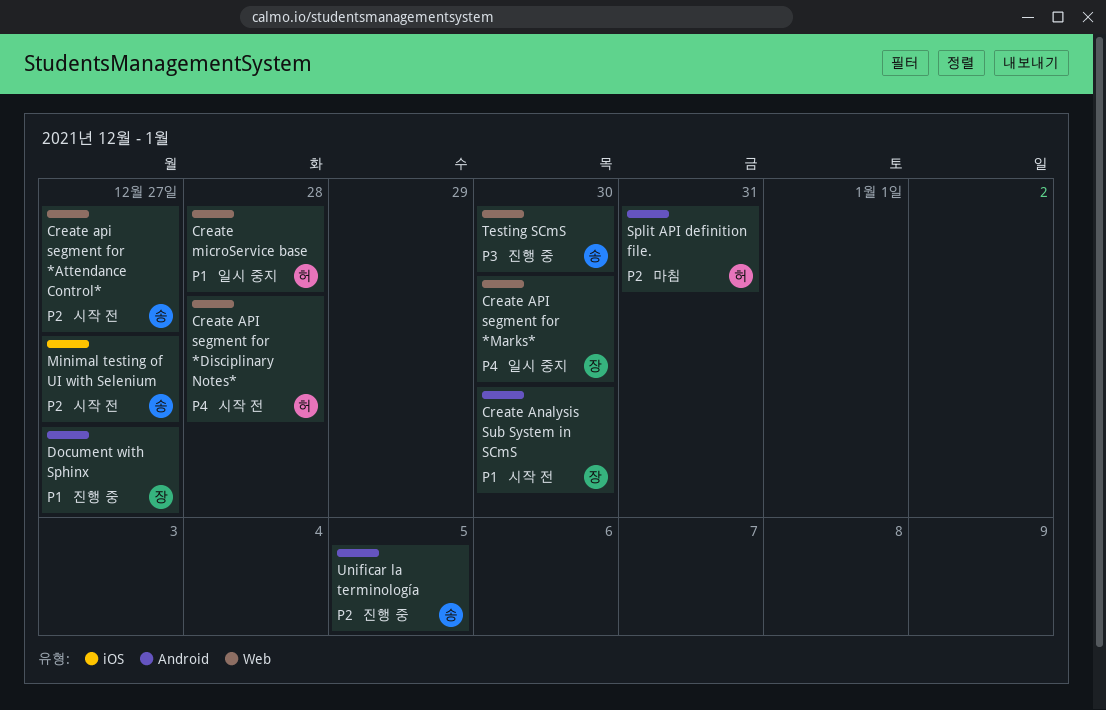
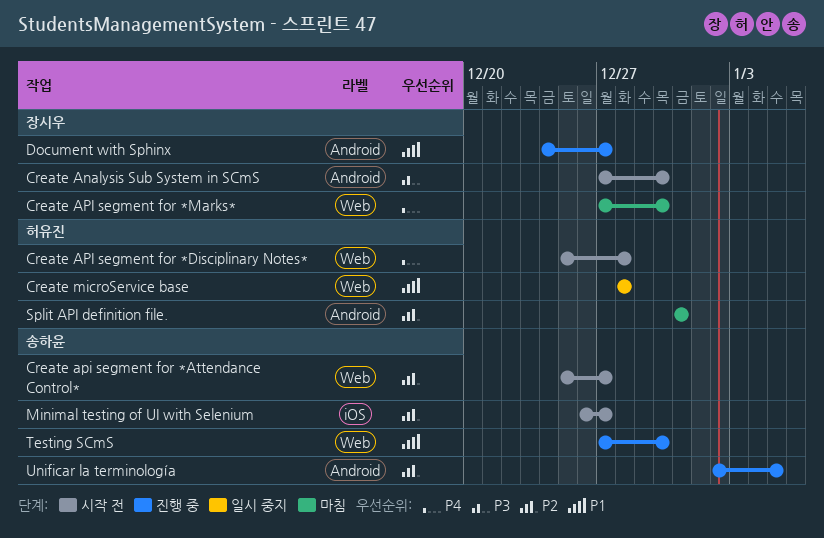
Create Analysis Sub System in SCmS, priority: P1 -> P3
Create API segment for *Marks*, status: 일시 중지 -> 마침
Testing SCmS, priority: P3 -> P1

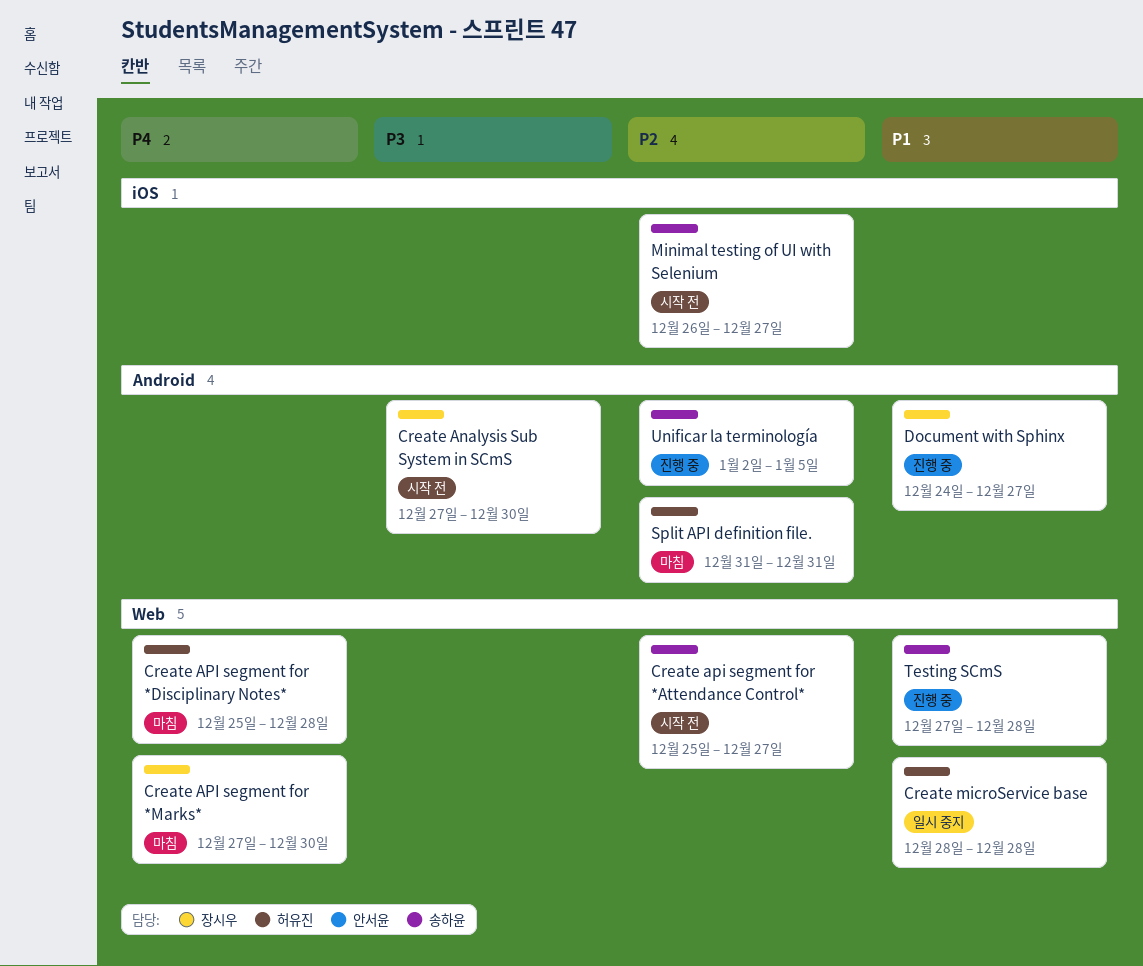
Create API segment for *Disciplinary Notes*, status: 시작 전 -> 마침
Testing SCmS, due: Dec 30 -> Dec 28

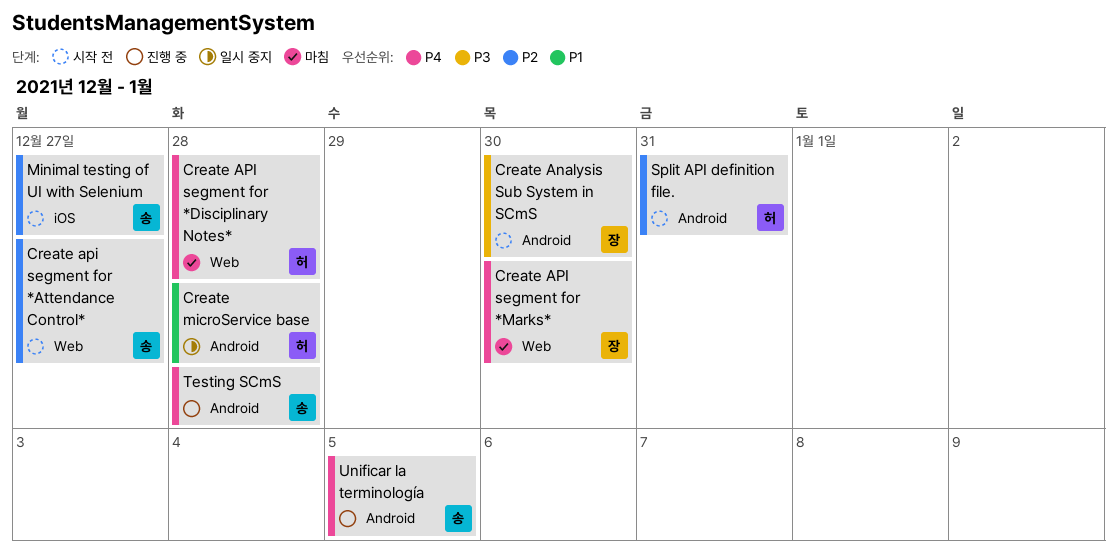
Create microService base, label: Web -> Android
Document with Sphinx: present -> none
Split API definition file., status: 마침 -> 시작 전
Testing SCmS, priority: P1 -> P4
Testing SCmS, label: Web -> Android
Unificar la terminología, priority: P2 -> P4

